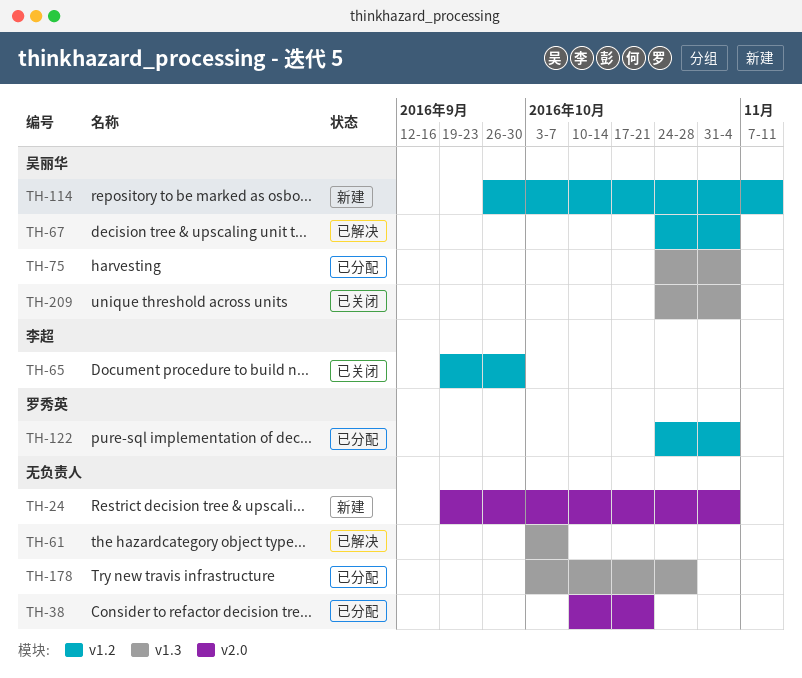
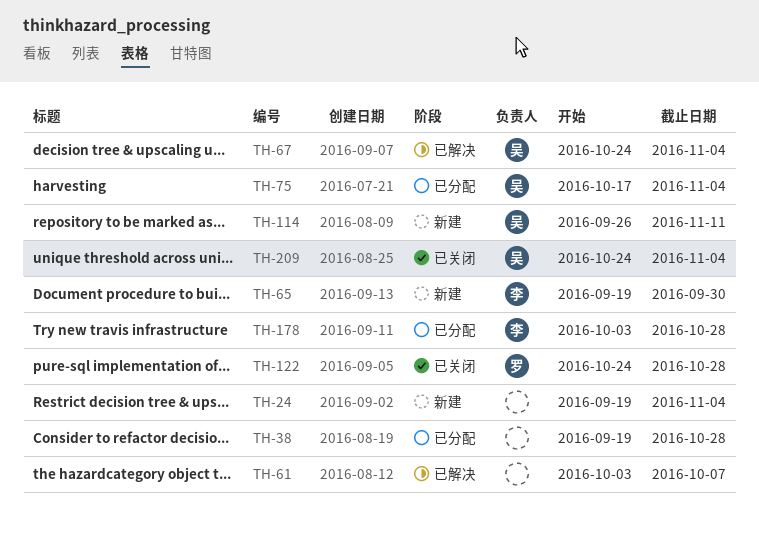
TH-38, start: Oct 10 -> Sep 19
TH-38, due: Oct 21 -> Oct 28
TH-65, status: 已关闭 -> 新建
TH-75, start: Oct 24 -> Oct 17
TH-122, status: 已分配 -> 已关闭
TH-122, due: Nov 4 -> Oct 28
TH-178, owner: none -> 李超

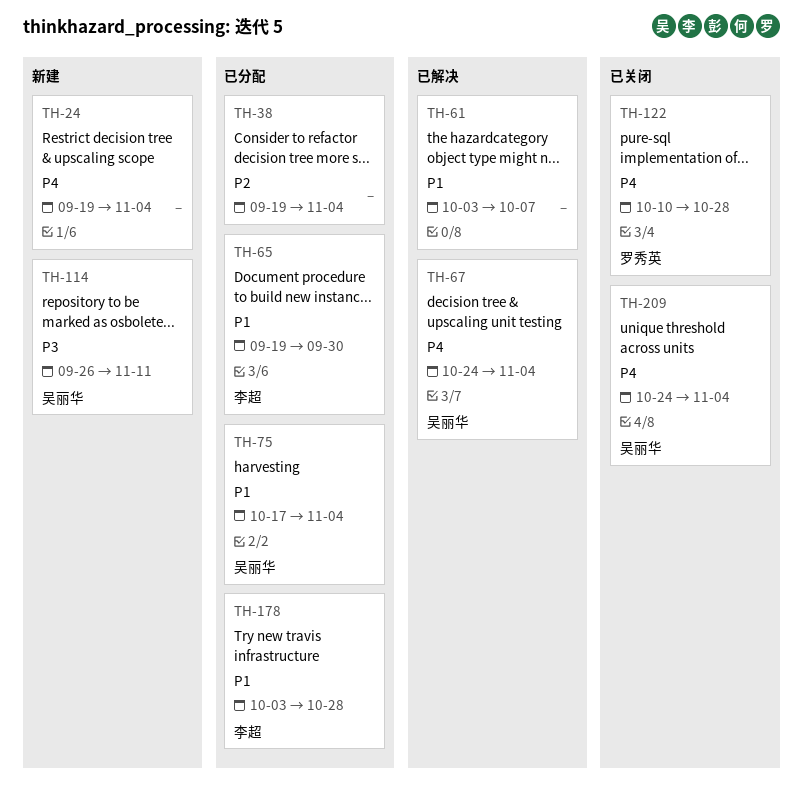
TH-38, due: Oct 28 -> Nov 4
TH-65, status: 新建 -> 已分配
TH-122, start: Oct 24 -> Oct 10

